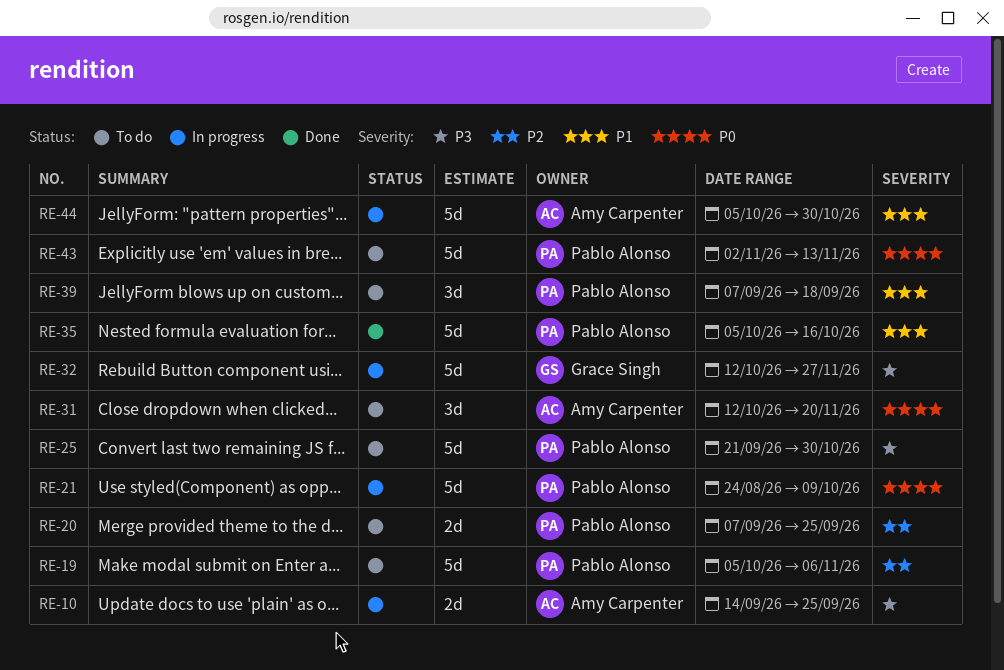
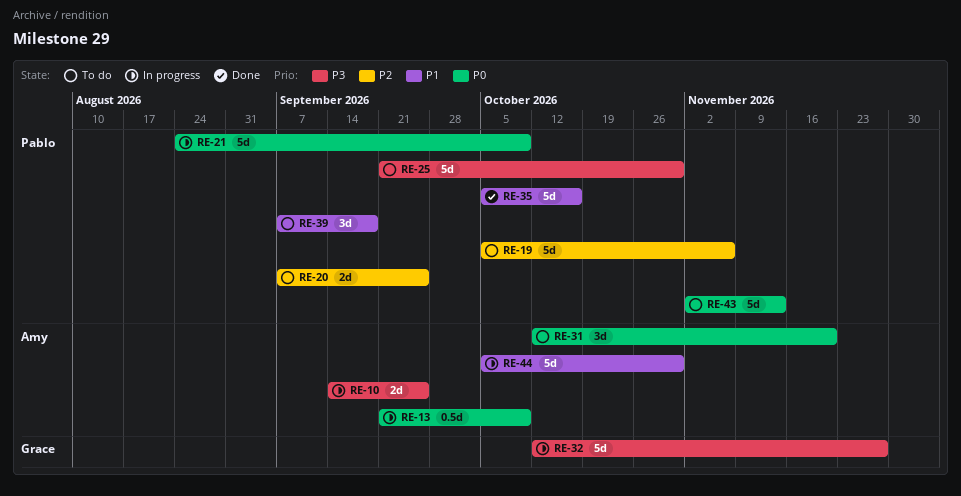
RE-13: none -> present

